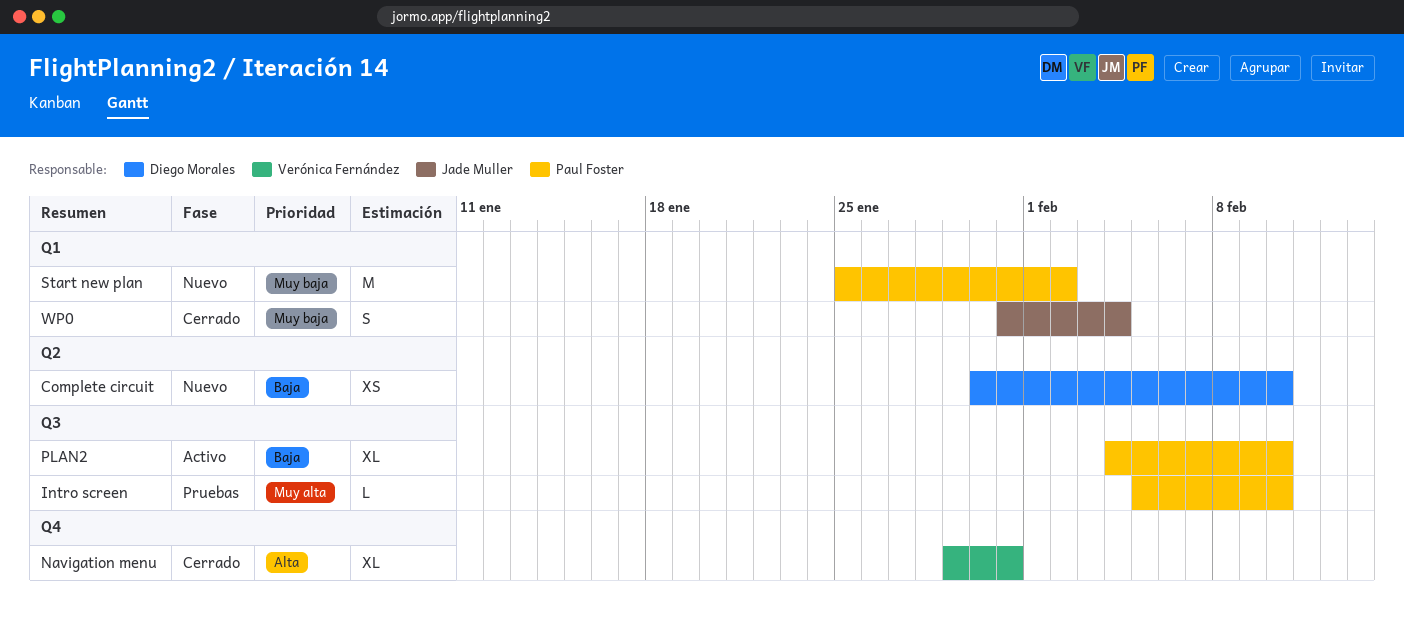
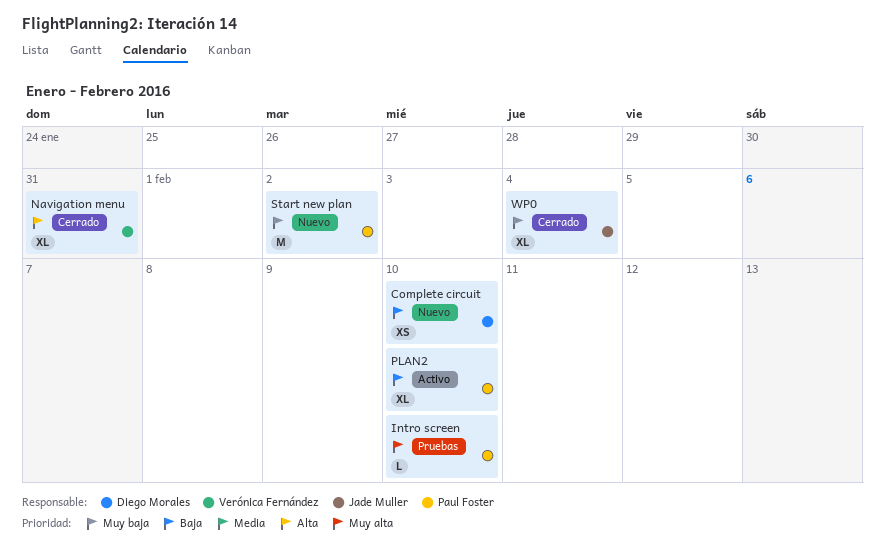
WP0, estimate: S -> XL

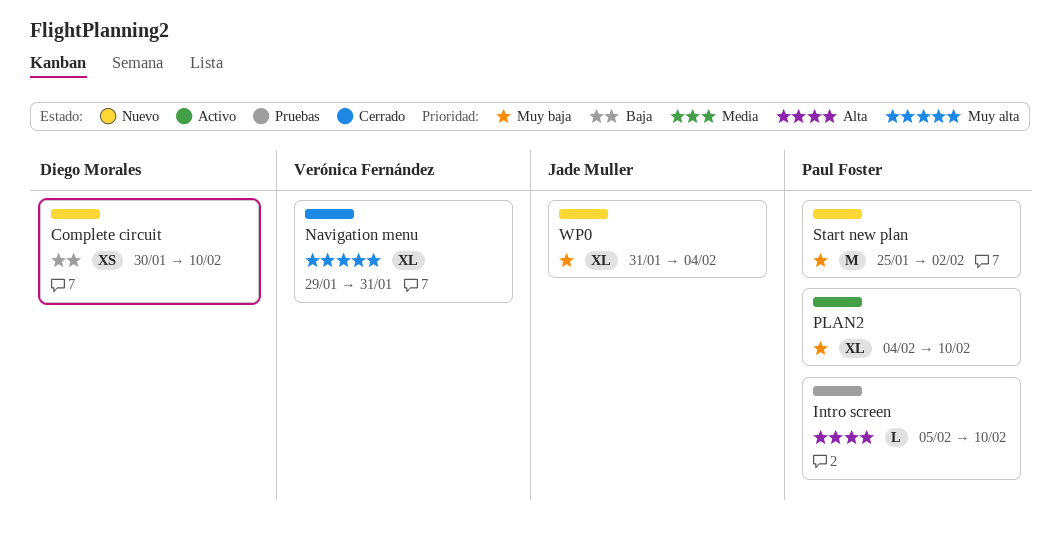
Intro screen, priority: Muy alta -> Alta
Navigation menu, priority: Alta -> Muy alta
PLAN2, priority: Baja -> Muy baja
WP0, status: Cerrado -> Nuevo

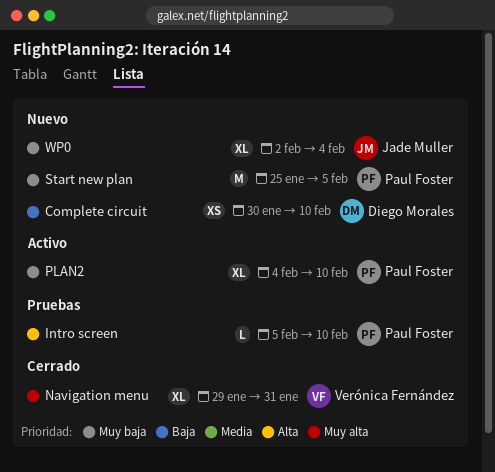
Start new plan, due: Feb 2 -> Feb 5
WP0, start: Jan 31 -> Feb 2

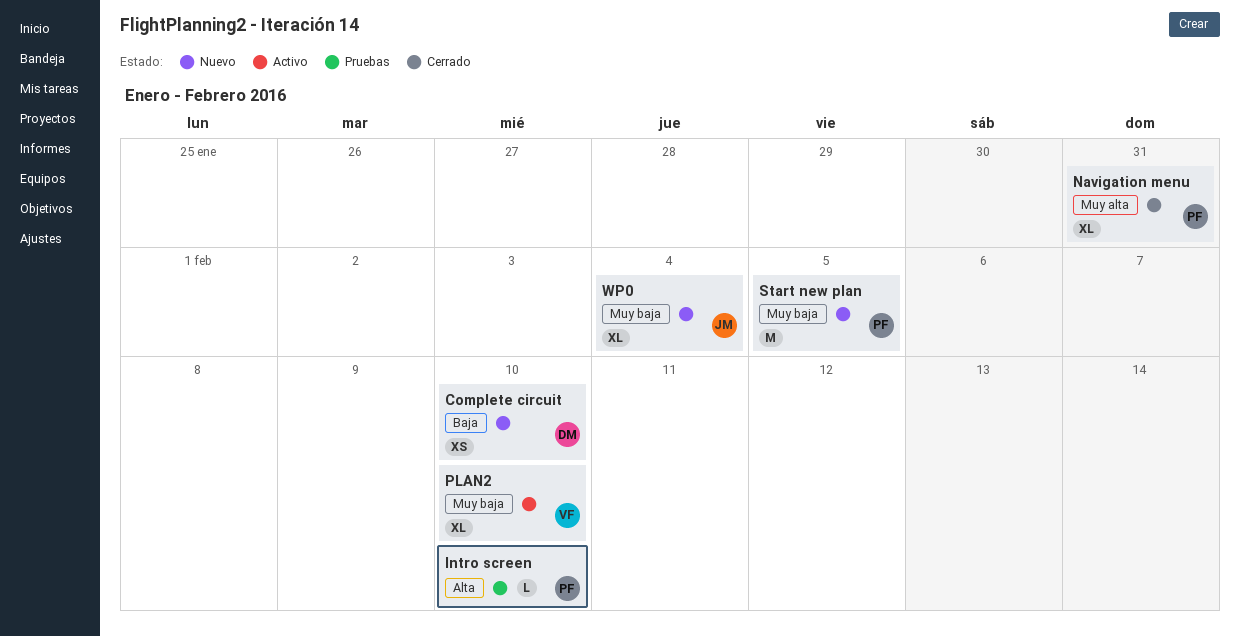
Navigation menu, owner: Verónica Fernández -> Paul Foster
PLAN2, owner: Paul Foster -> Verónica Fernández

